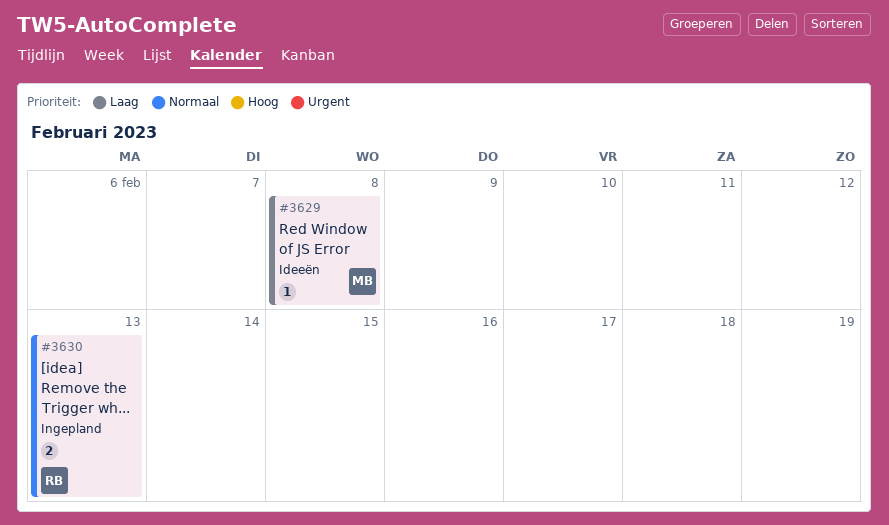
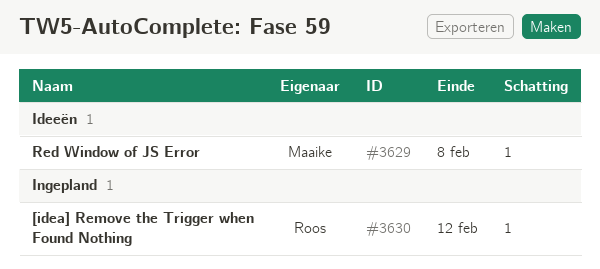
#3630, estimate: 2 -> 1
#3630, due: Feb 13 -> Feb 12

